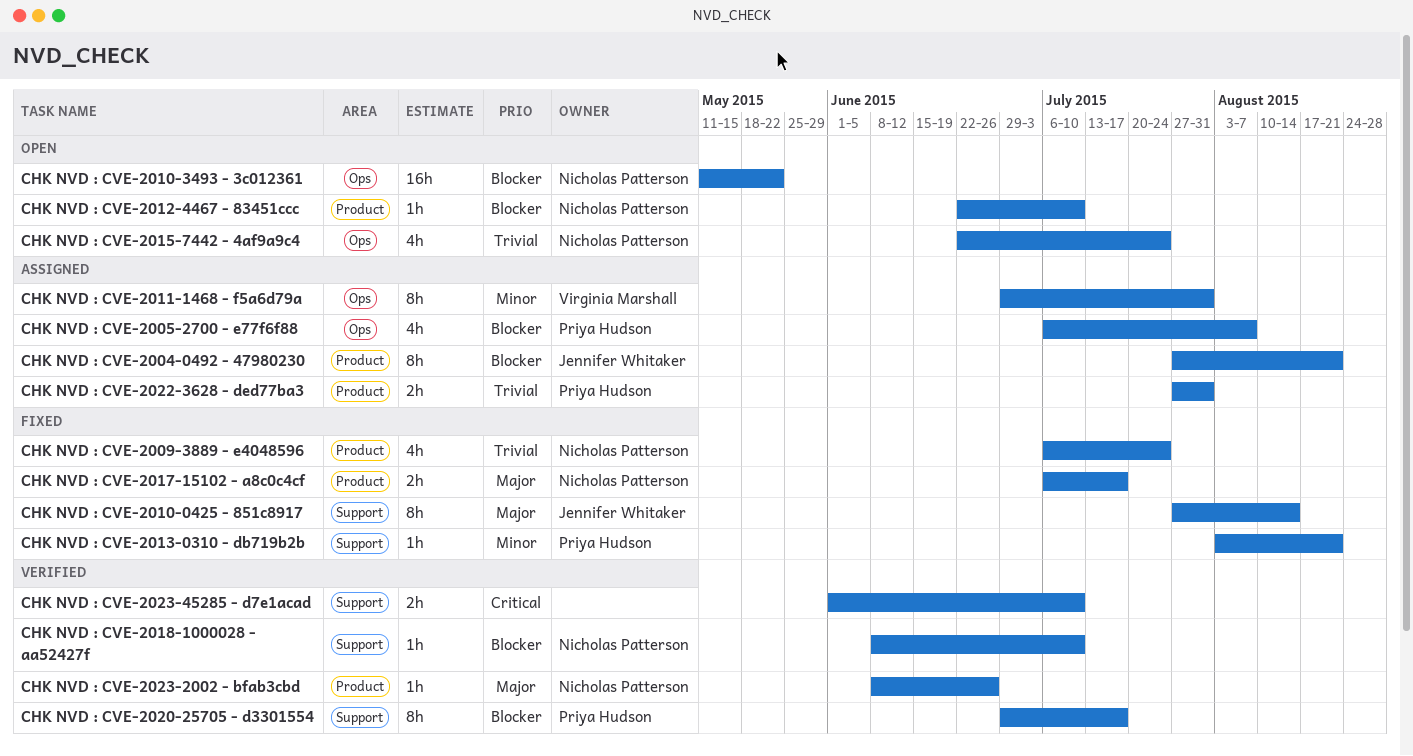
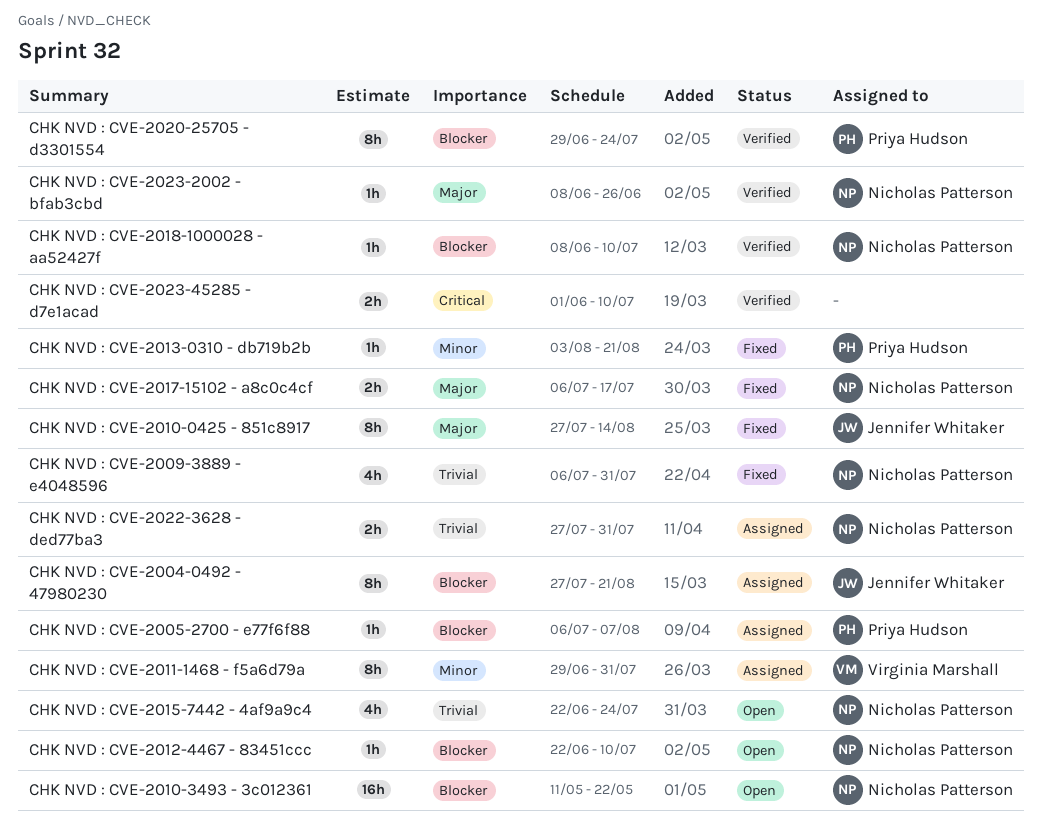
CHK NVD : CVE-2005-2700 - e77f6f88, estimate: 4h -> 1h
CHK NVD : CVE-2009-3889 - e4048596, due: Jul 24 -> Jul 31
CHK NVD : CVE-2020-25705 - d3301554, due: Jul 17 -> Jul 24
CHK NVD : CVE-2022-3628 - ded77ba3, owner: Priya Hudson -> Nicholas Patterson

